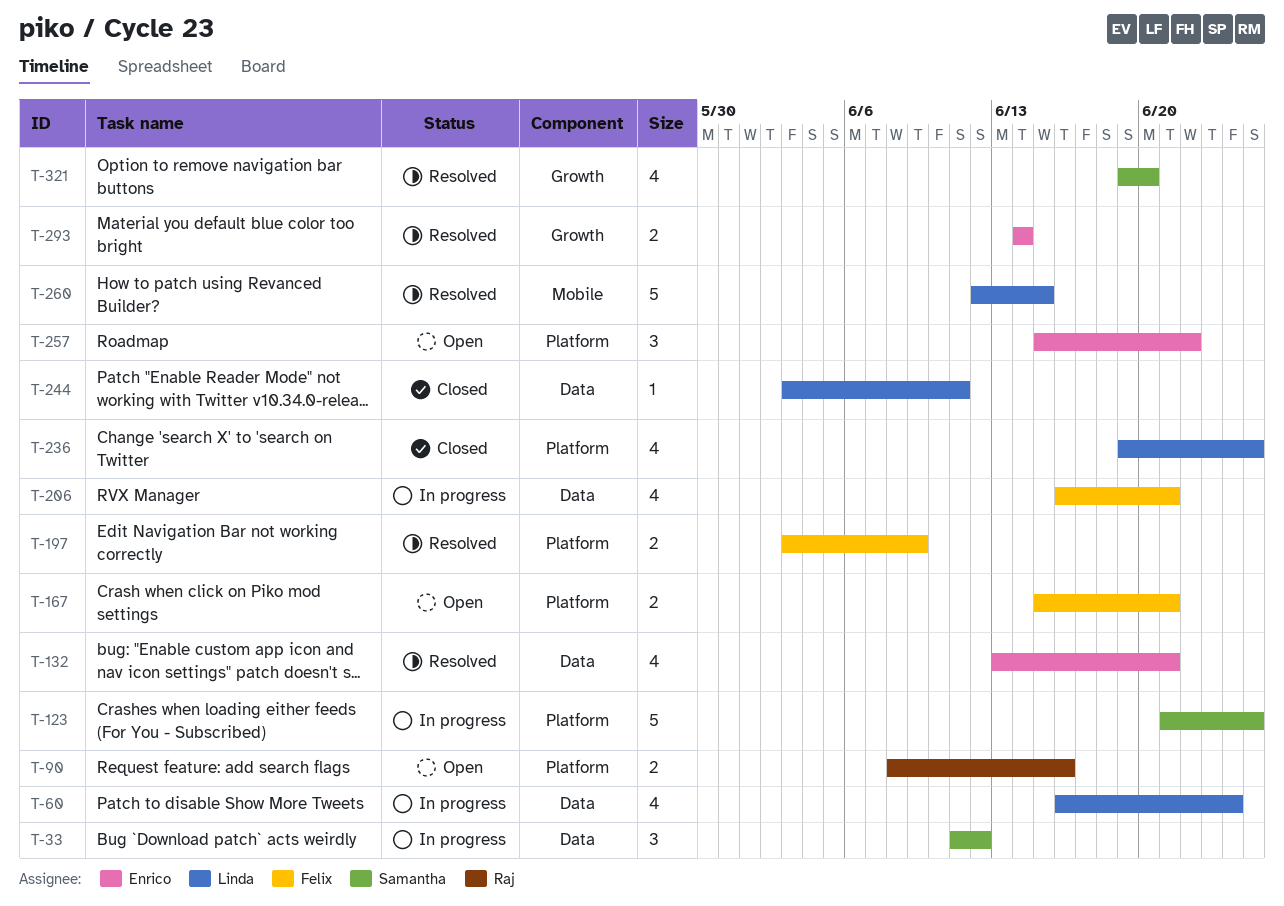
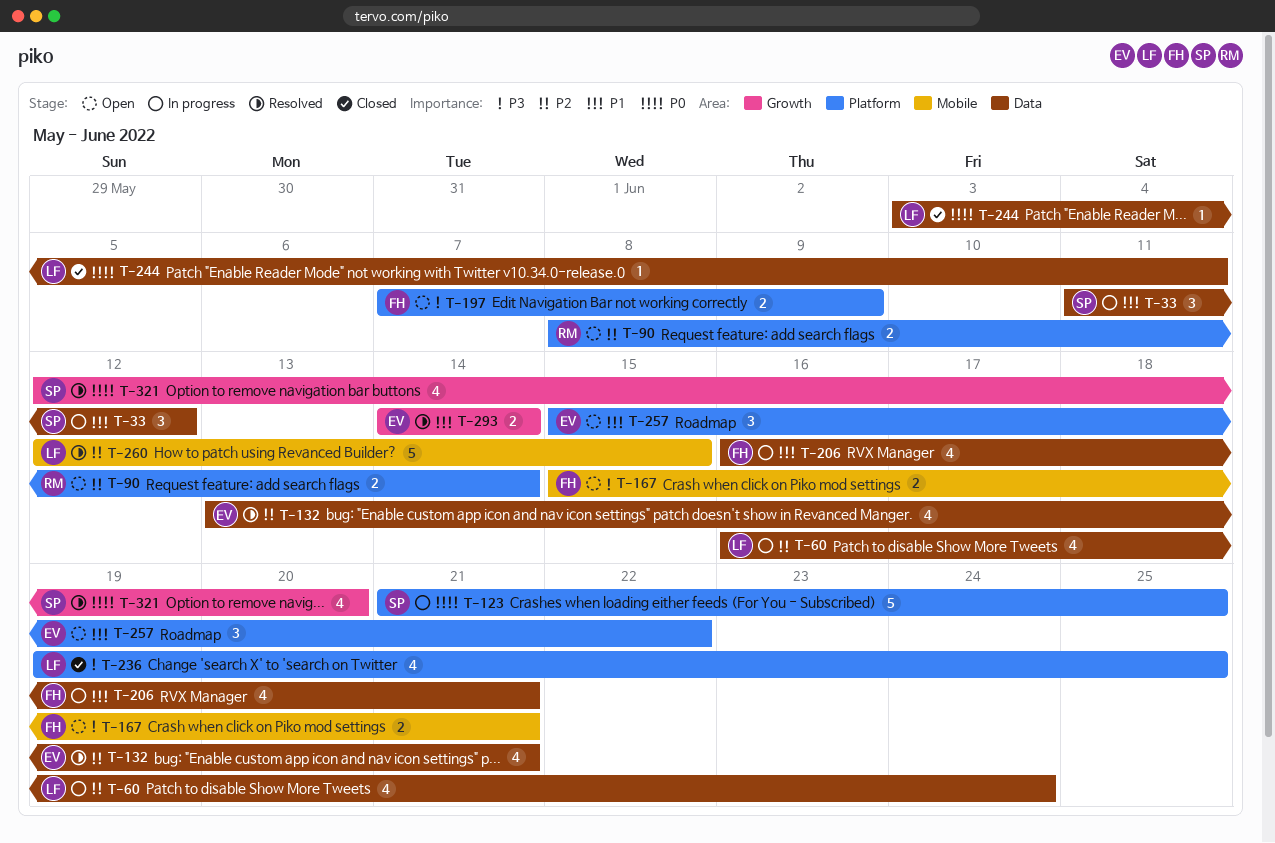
T-90, due: Jun 16 -> Jun 14
T-167, label: Platform -> Mobile
T-197, status: Resolved -> Open
T-197, start: Jun 3 -> Jun 7
T-321, start: Jun 19 -> Jun 12

